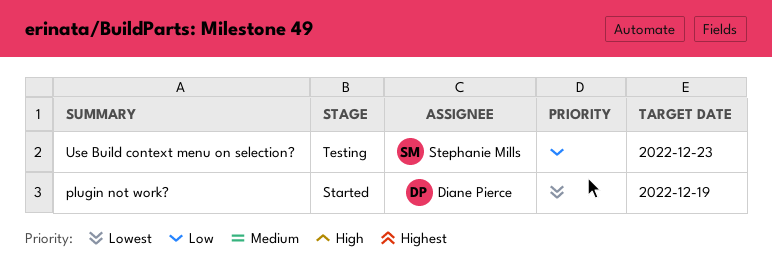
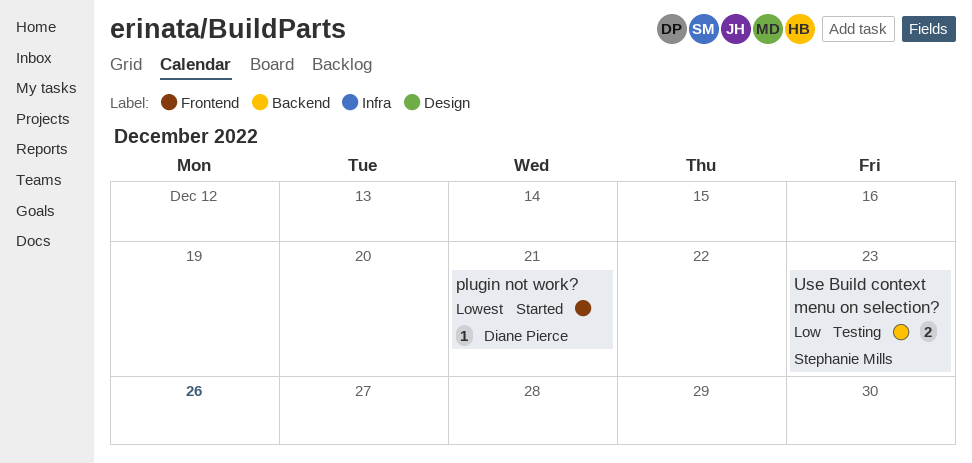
plugin not work?, due: Dec 19 -> Dec 21

